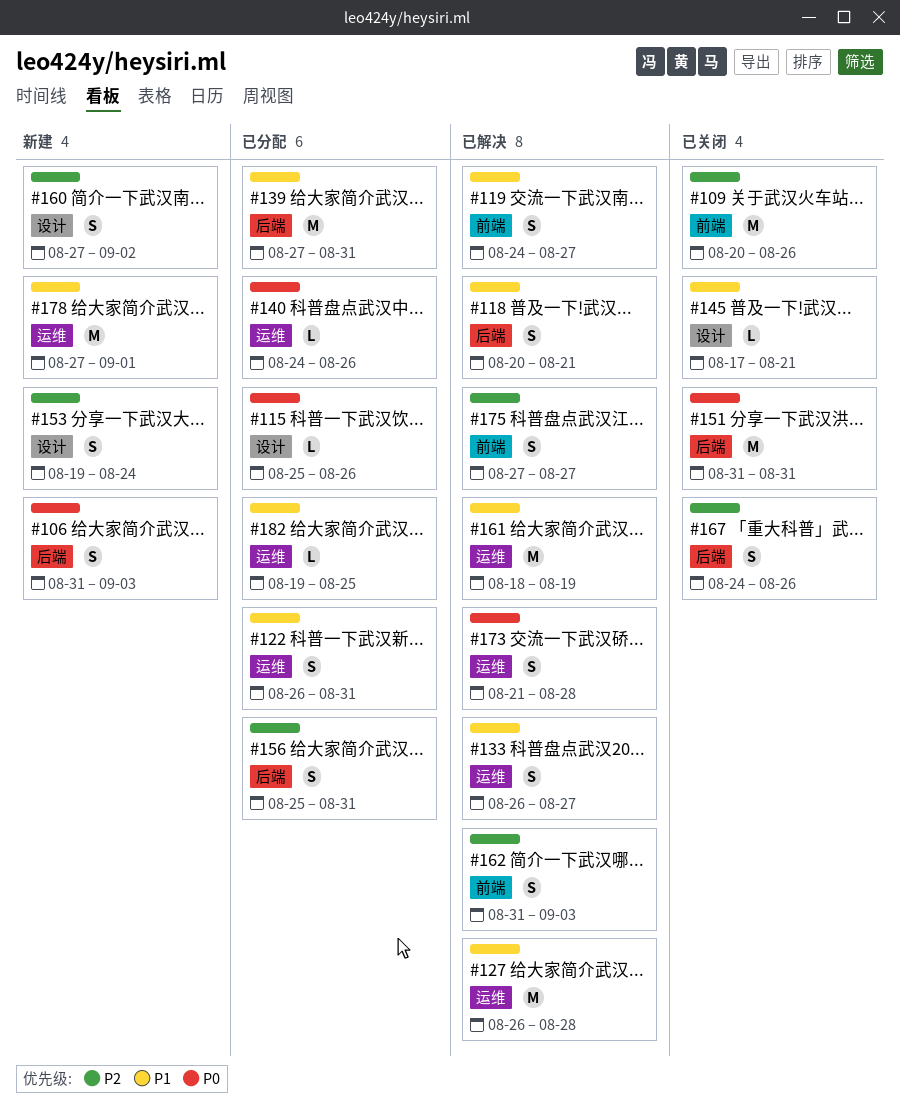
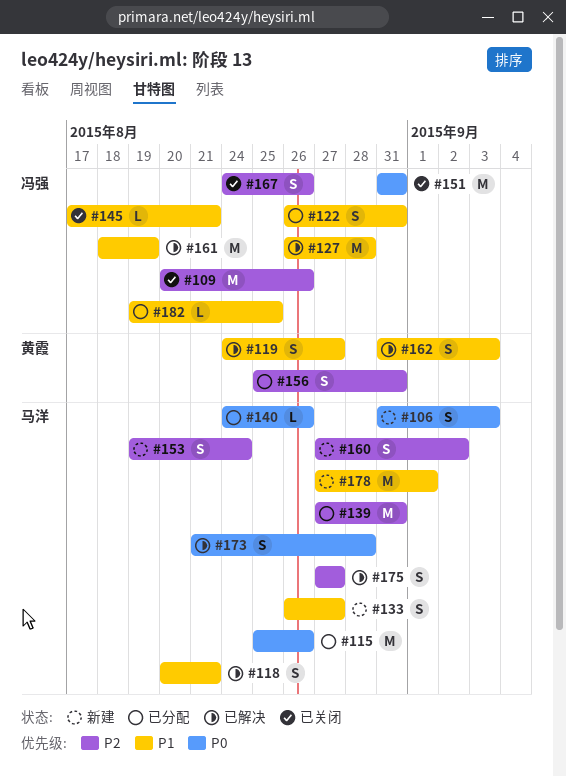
#115, estimate: L -> M
#133, status: 已解决 -> 新建
#139, priority: P1 -> P2
#162, priority: P2 -> P1

